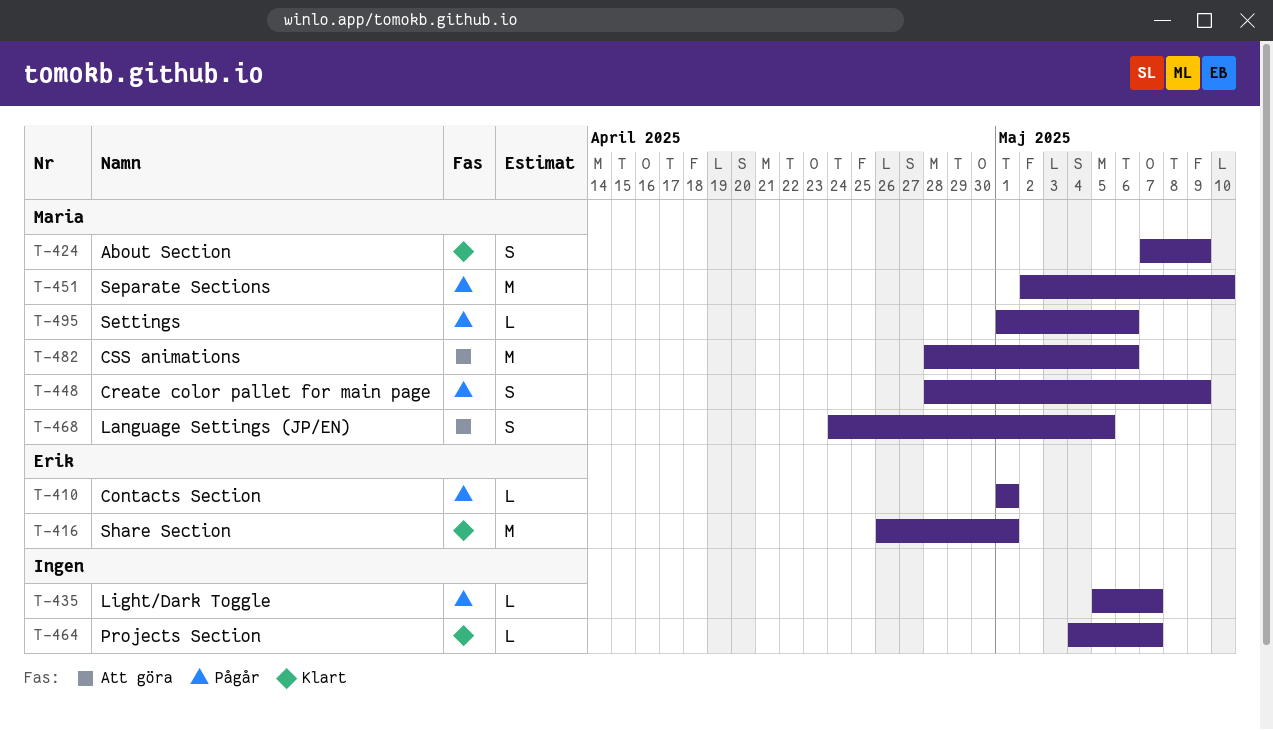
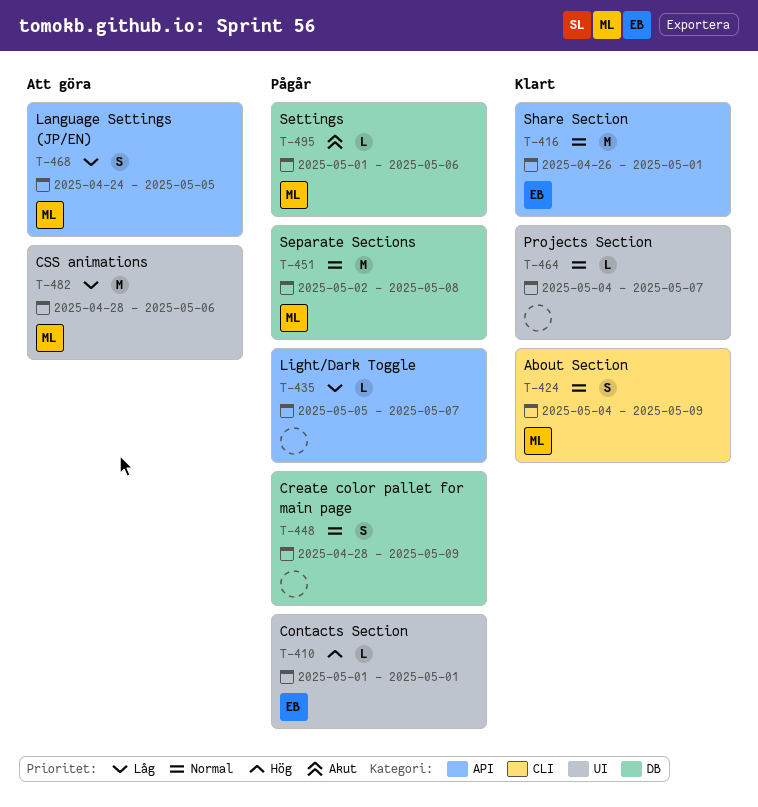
T-424, start: May 7 -> May 4
T-448, owner: Maria -> none
T-451, due: May 10 -> May 8

